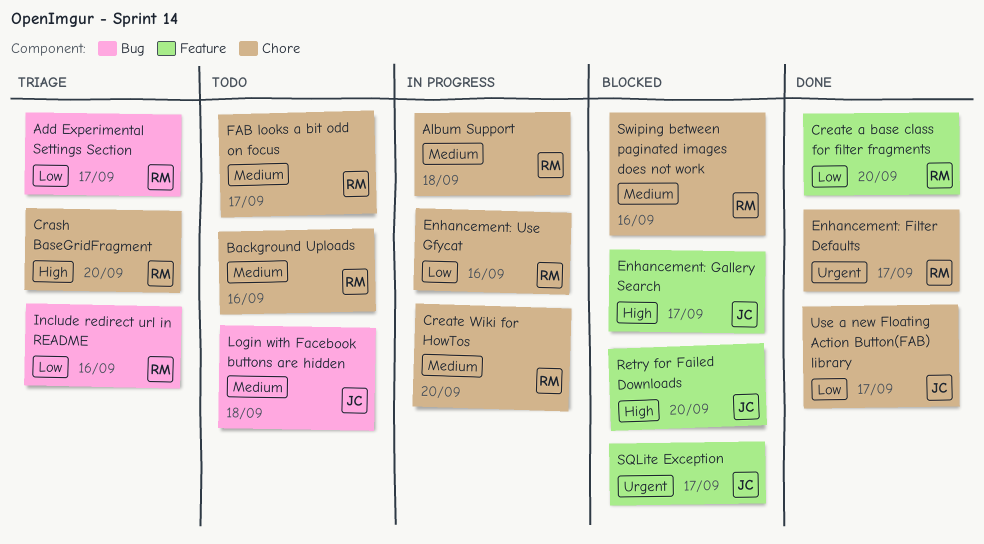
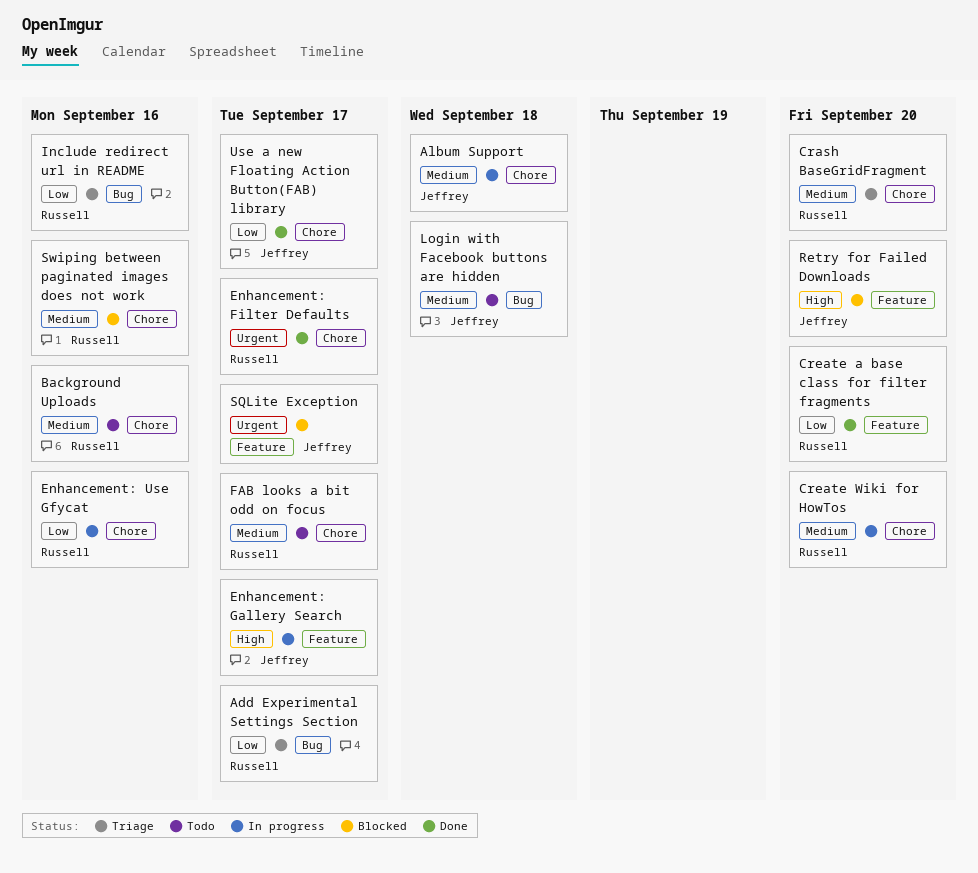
Album Support, owner: Russell -> Jeffrey
Crash BaseGridFragment, priority: High -> Medium
Enhancement: Gallery Search, status: Blocked -> In progress

